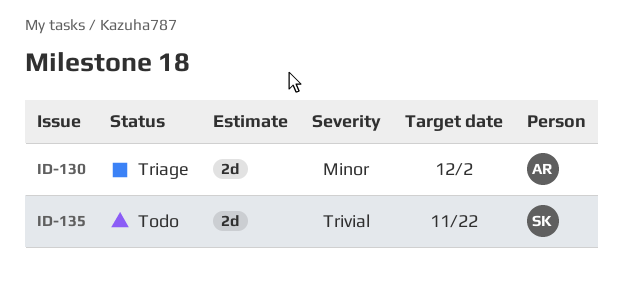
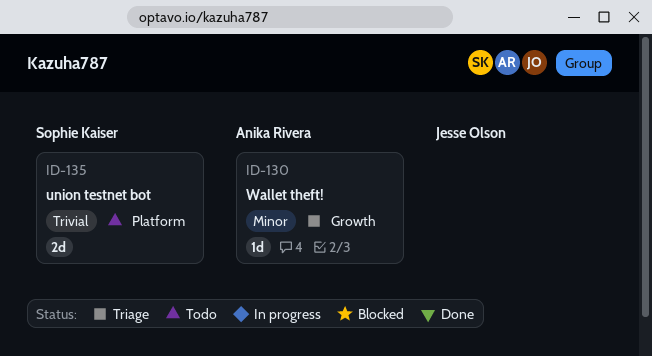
ID-130, estimate: 2d -> 1d

